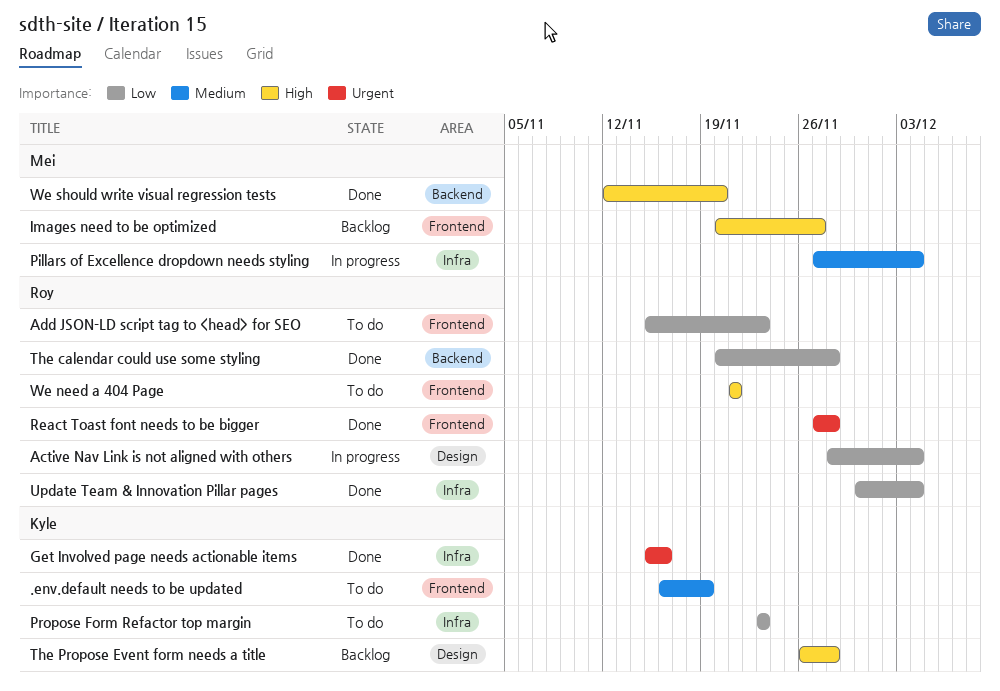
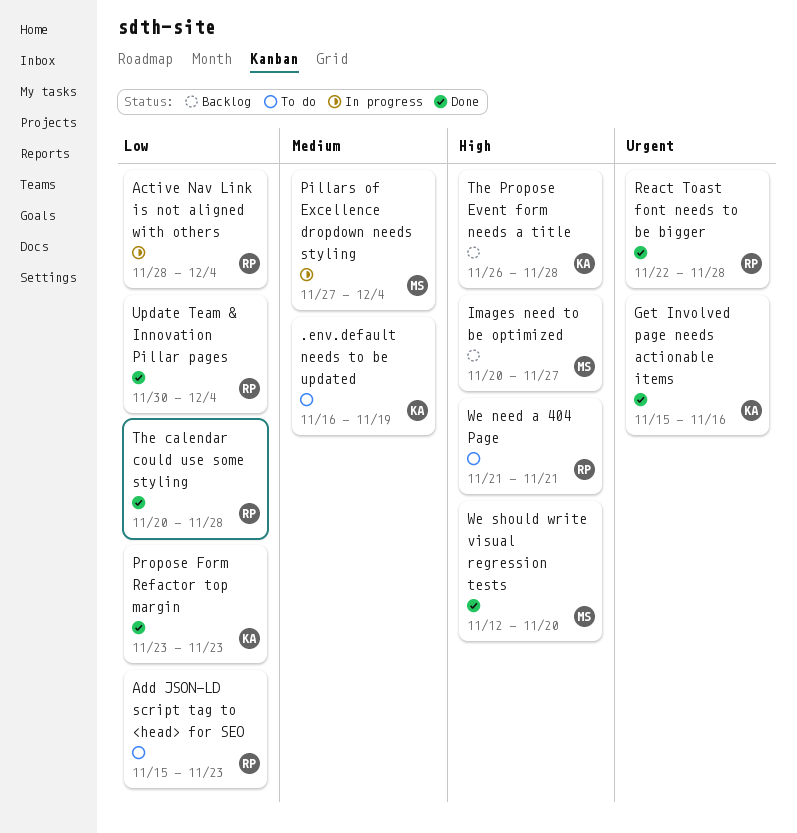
Propose Form Refactor top margin, status: To do -> Done
React Toast font needs to be bigger, start: Nov 27 -> Nov 22

